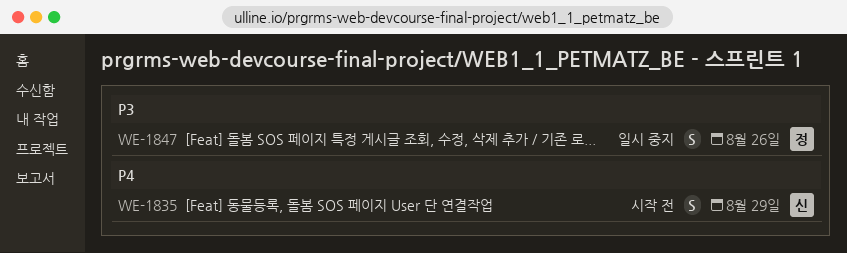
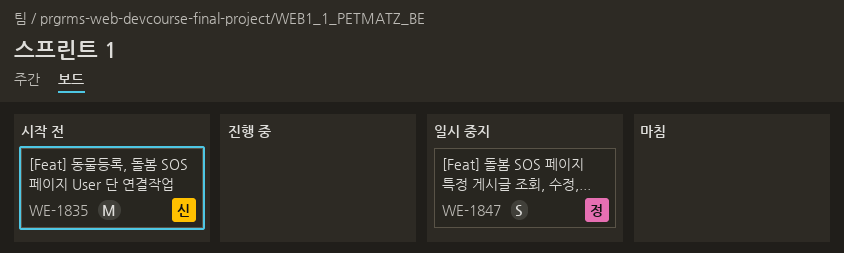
WE-1835, estimate: S -> M

